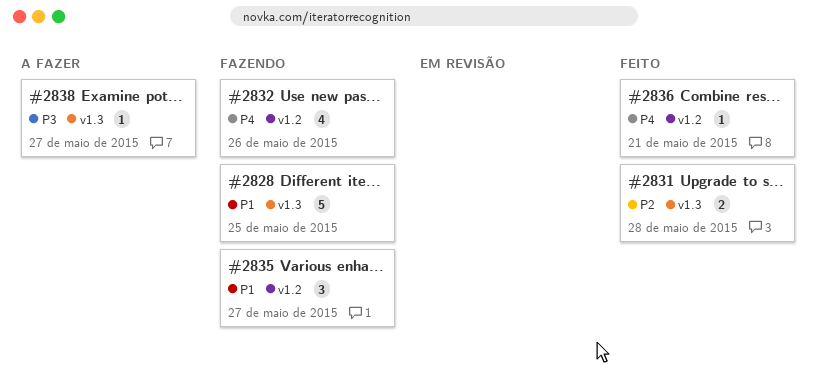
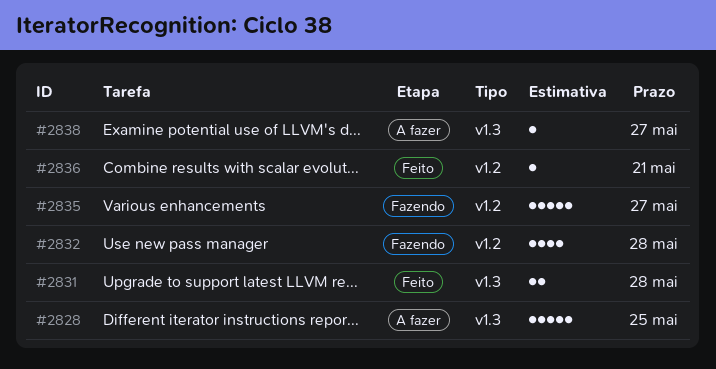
#2828, status: Fazendo -> A fazer
#2832, due: May 26 -> May 28
#2835, estimate: 3 -> 5

